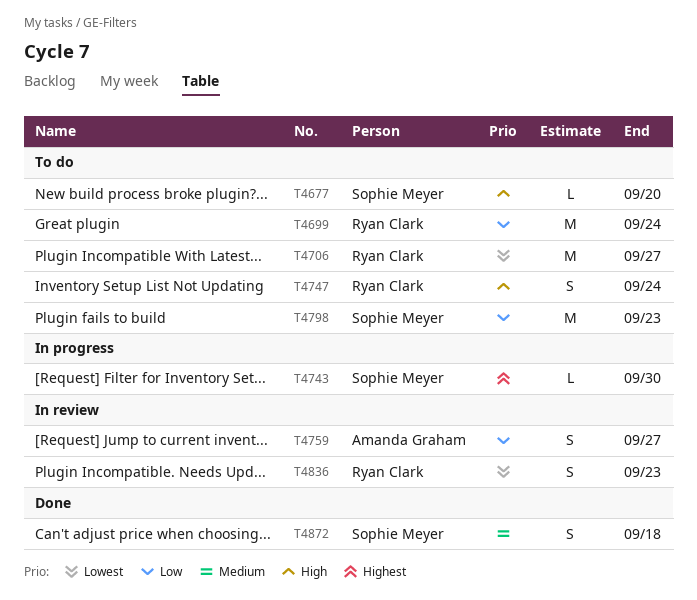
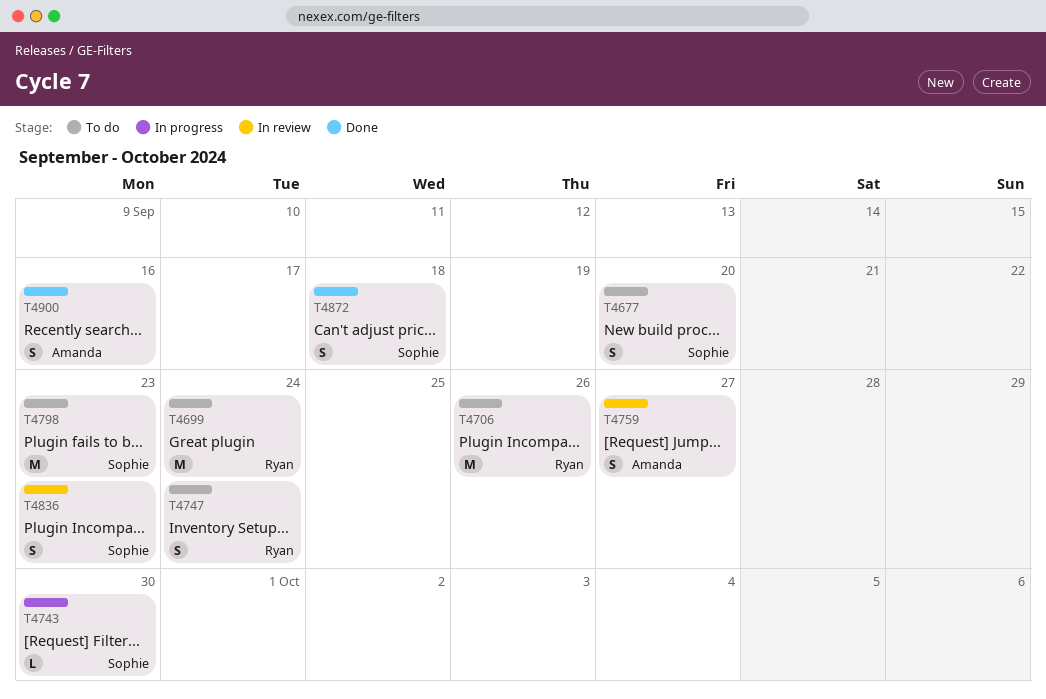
T4677, estimate: L -> S
T4706, due: Sep 27 -> Sep 26
T4836, owner: Ryan Clark -> Sophie Meyer
T4900: none -> present

